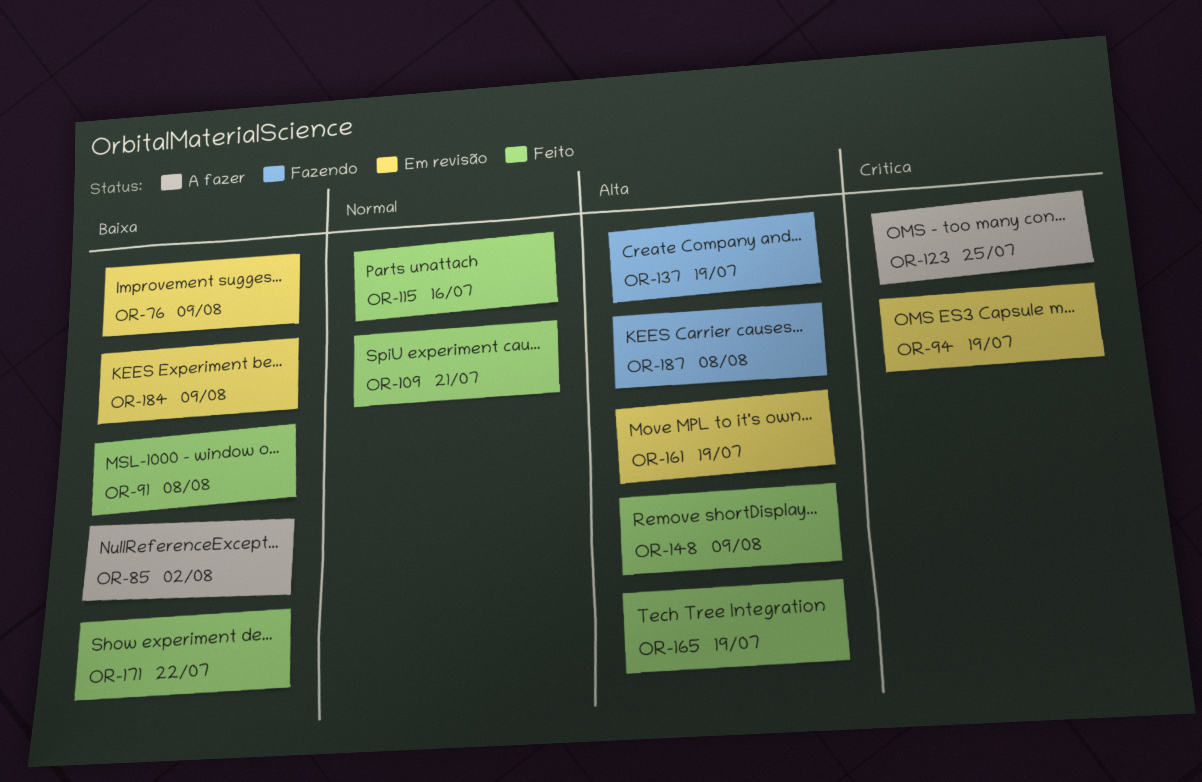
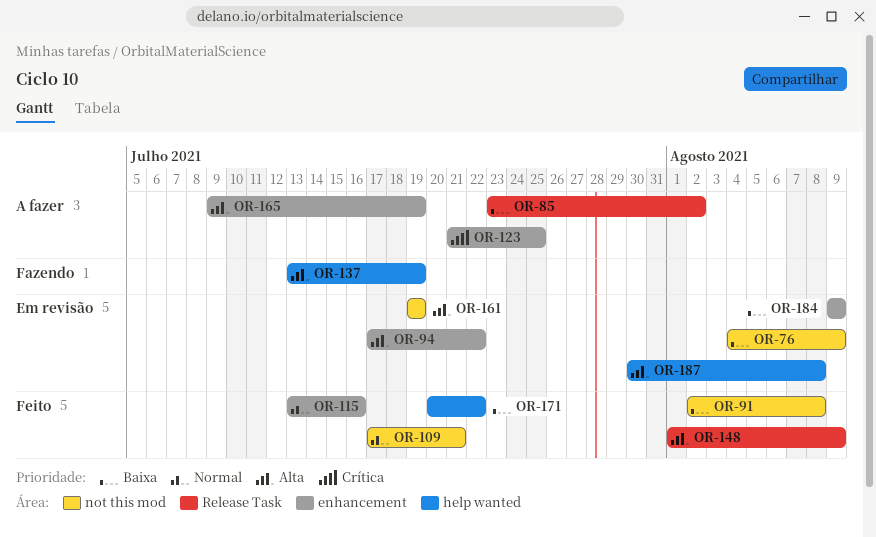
OR-94, priority: Crítica -> Alta
OR-94, due: Jul 19 -> Jul 22
OR-165, status: Feito -> A fazer
OR-187, status: Fazendo -> Em revisão

